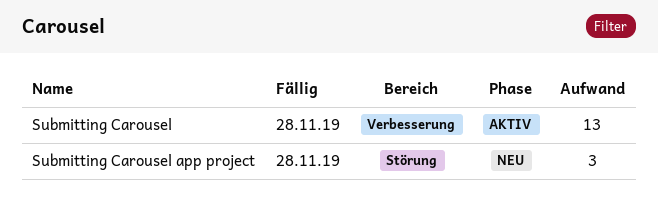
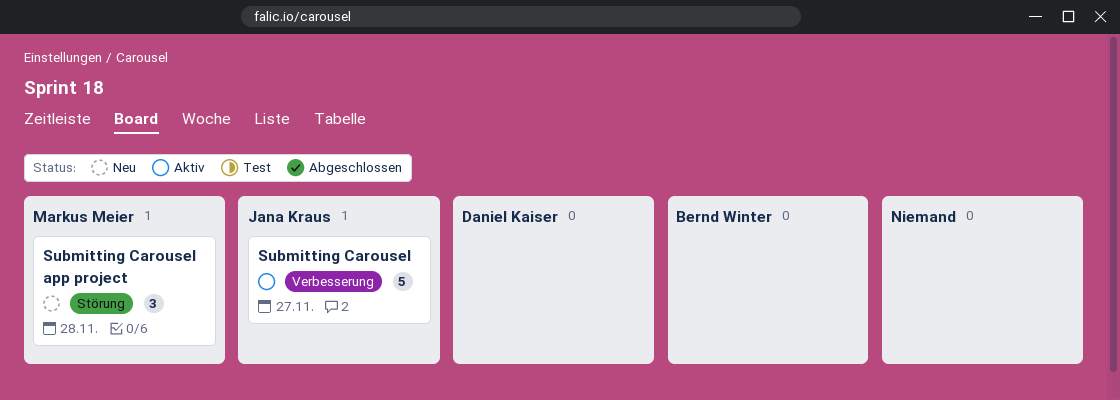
Submitting Carousel, estimate: 13 -> 5
Submitting Carousel, due: Nov 28 -> Nov 27

